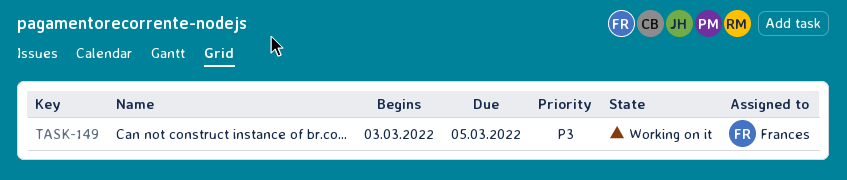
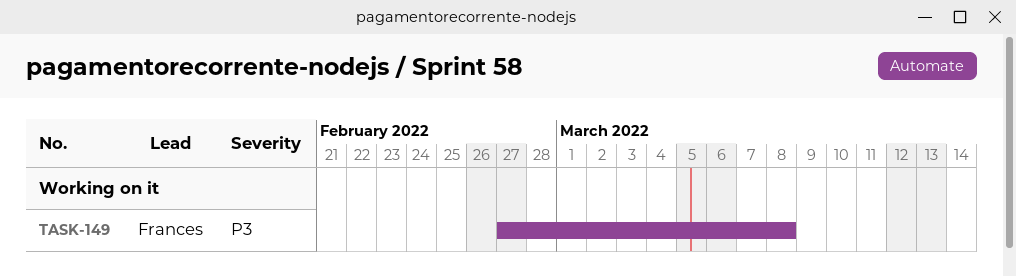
TASK-149, start: Mar 3 -> Feb 27
TASK-149, due: Mar 5 -> Mar 8

